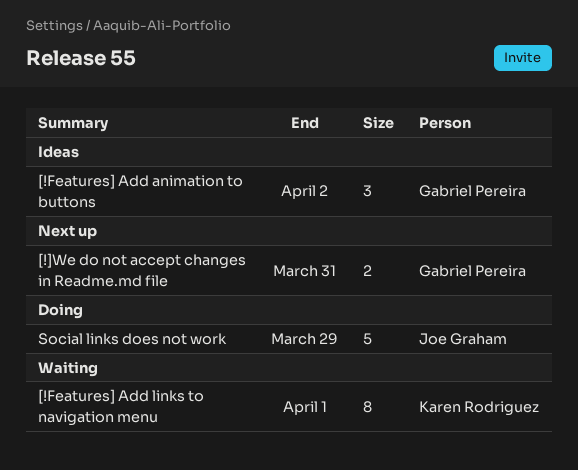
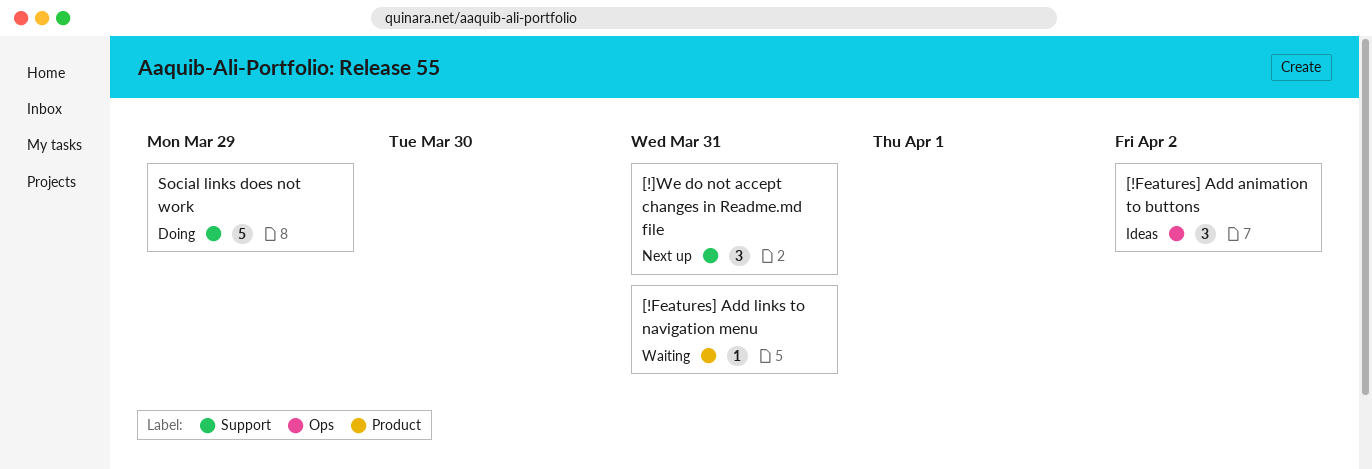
[!]We do not accept changes in Readme.md file, estimate: 2 -> 3
[!Features] Add links to navigation menu, estimate: 8 -> 1
[!Features] Add links to navigation menu, due: Apr 1 -> Mar 31

